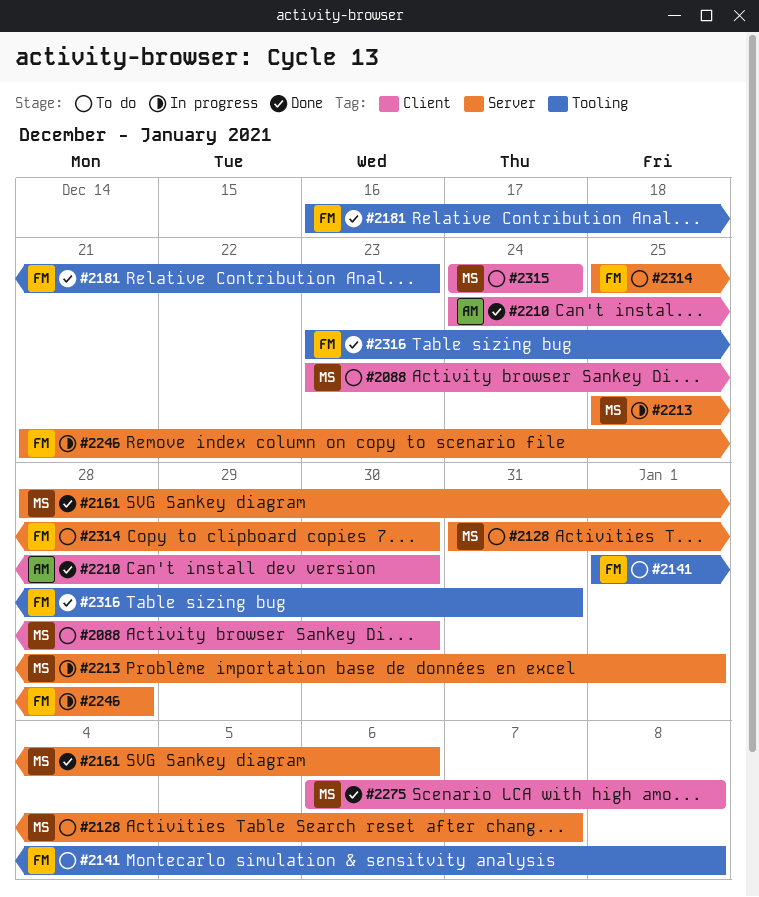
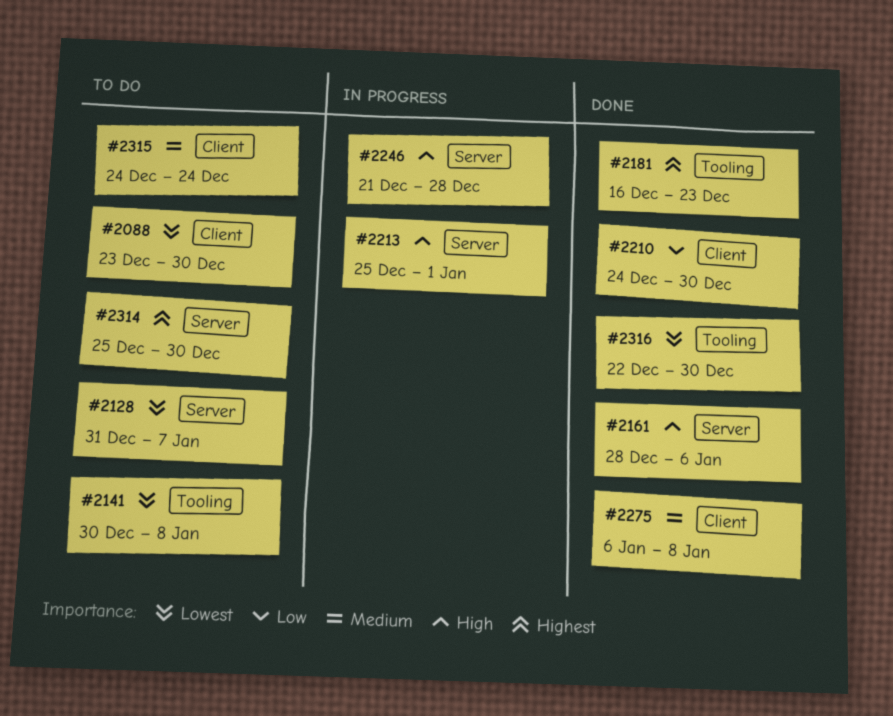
#2141, start: Jan 1 -> Dec 30
#2316, start: Dec 23 -> Dec 22
#2316, due: Dec 31 -> Dec 30

